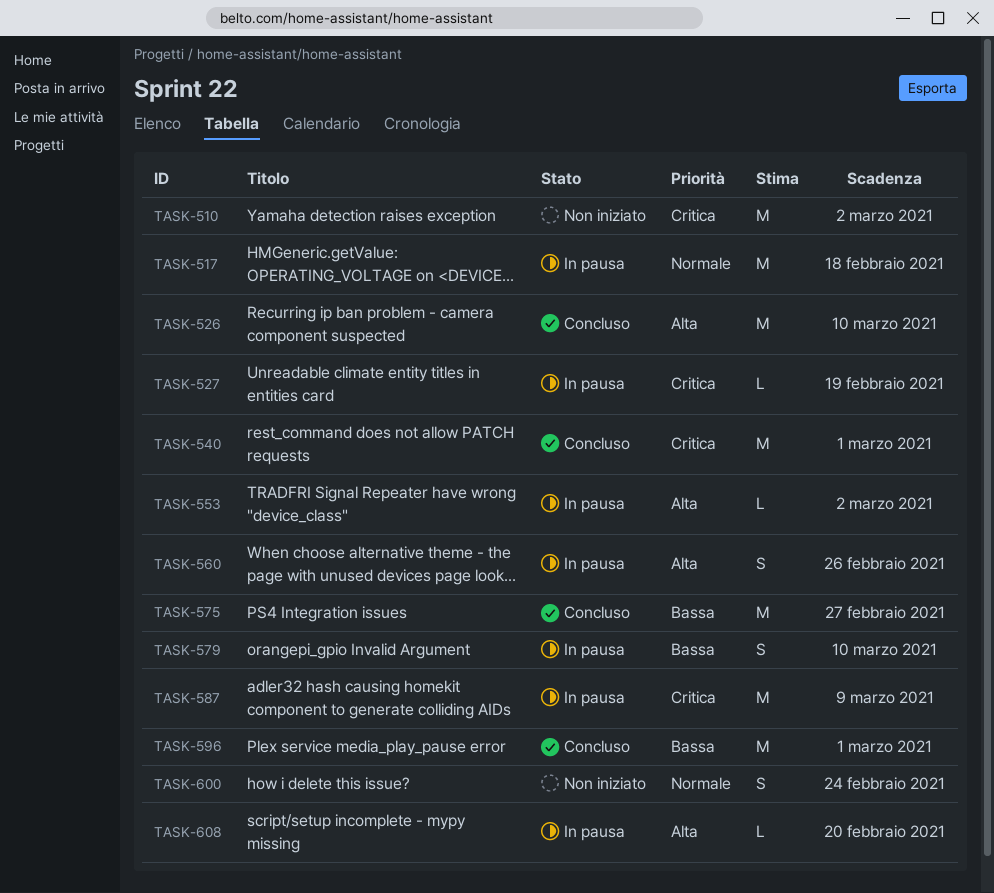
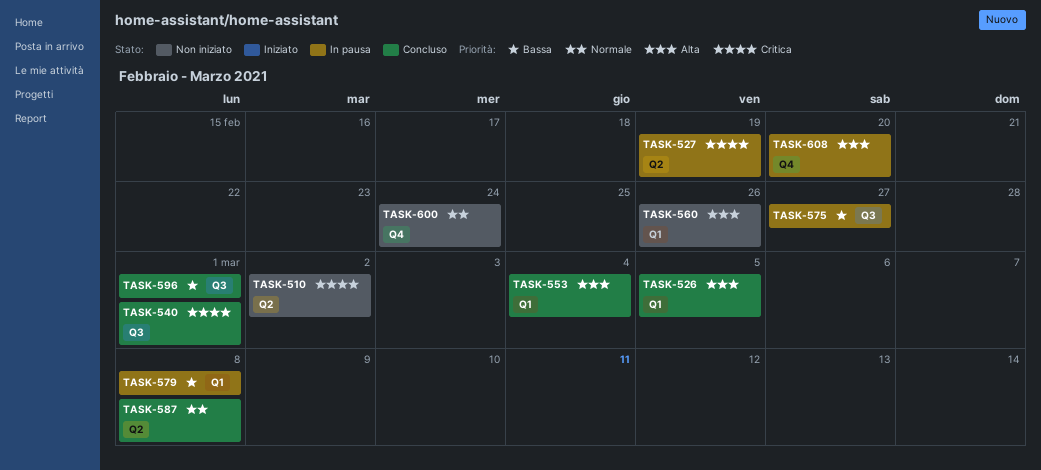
TASK-517: present -> none
TASK-526, due: Mar 10 -> Mar 5
TASK-553, status: In pausa -> Concluso
TASK-553, due: Mar 2 -> Mar 4
TASK-560, status: In pausa -> Non iniziato
TASK-575, status: Concluso -> In pausa
TASK-579, due: Mar 10 -> Mar 8
TASK-587, status: In pausa -> Concluso
TASK-587, priority: Critica -> Normale
TASK-587, due: Mar 9 -> Mar 8

